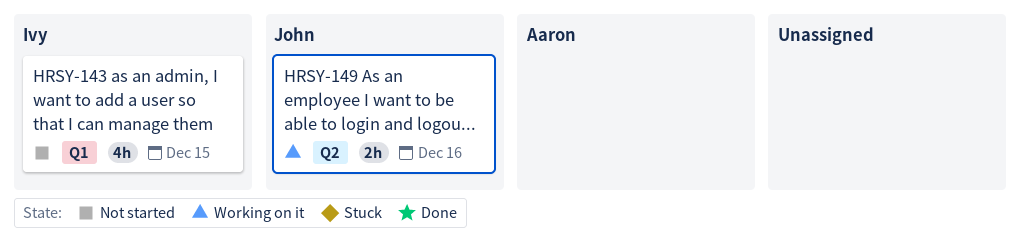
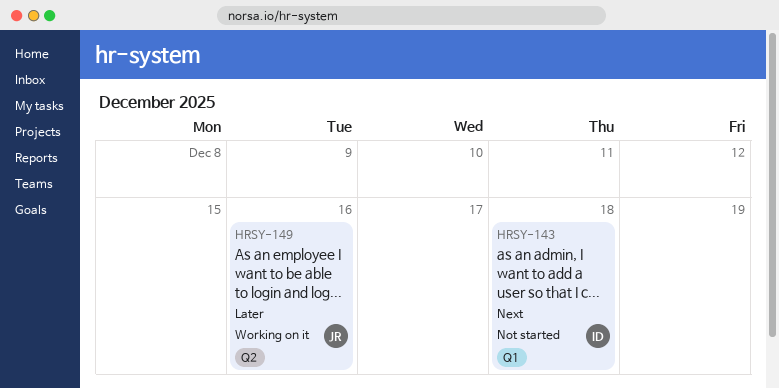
HRSY-143, due: Dec 15 -> Dec 18

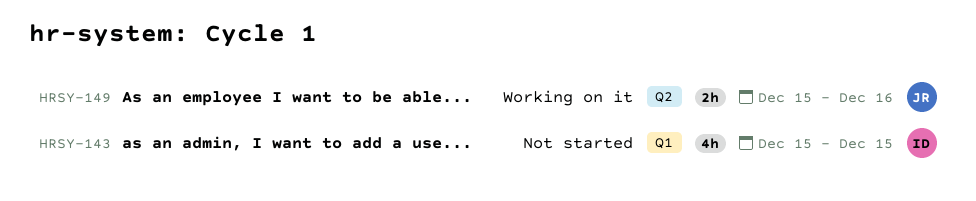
HRSY-143, due: Dec 18 -> Dec 15

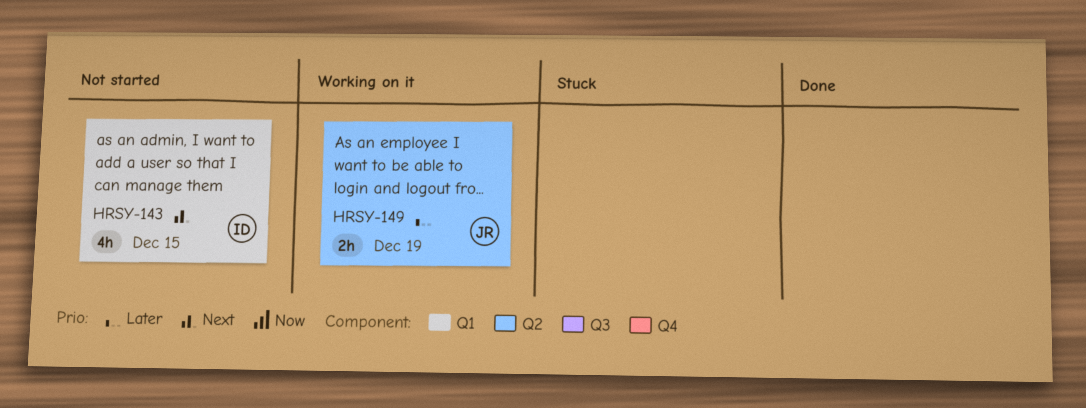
HRSY-149, due: Dec 16 -> Dec 19

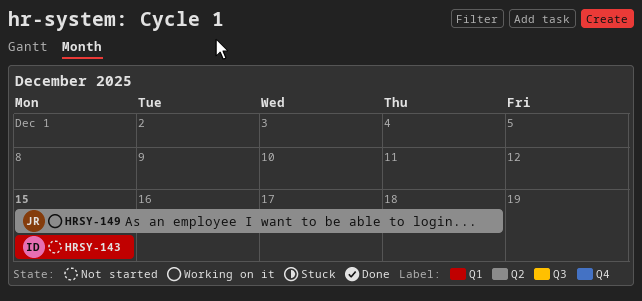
HRSY-149, due: Dec 19 -> Dec 18

